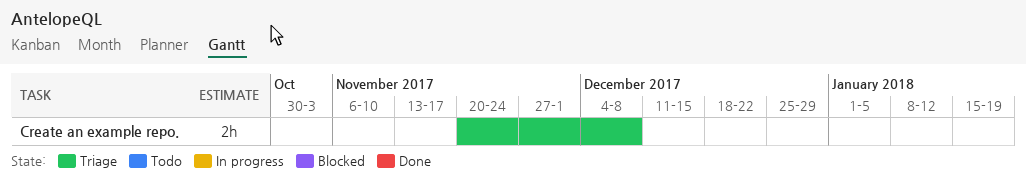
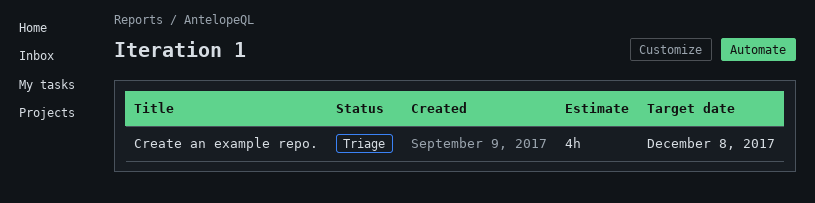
Create an example repo., estimate: 2h -> 4h

